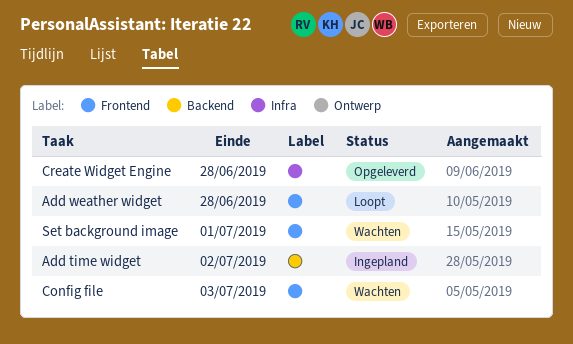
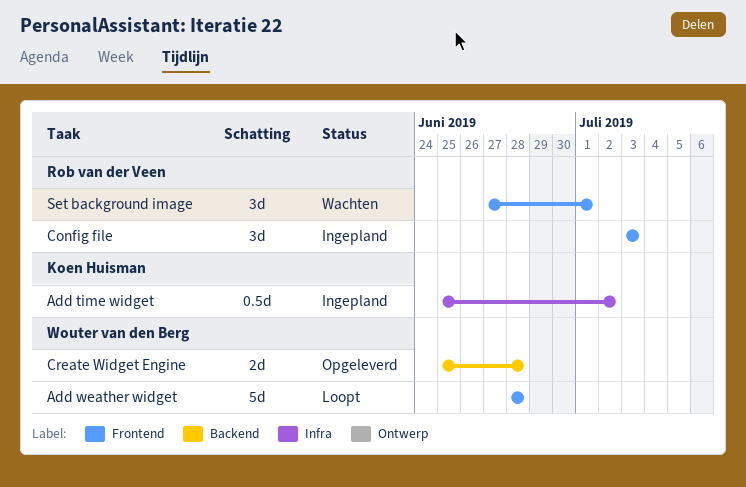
Add time widget, label: Backend -> Infra
Config file, status: Wachten -> Ingepland
Create Widget Engine, label: Infra -> Backend

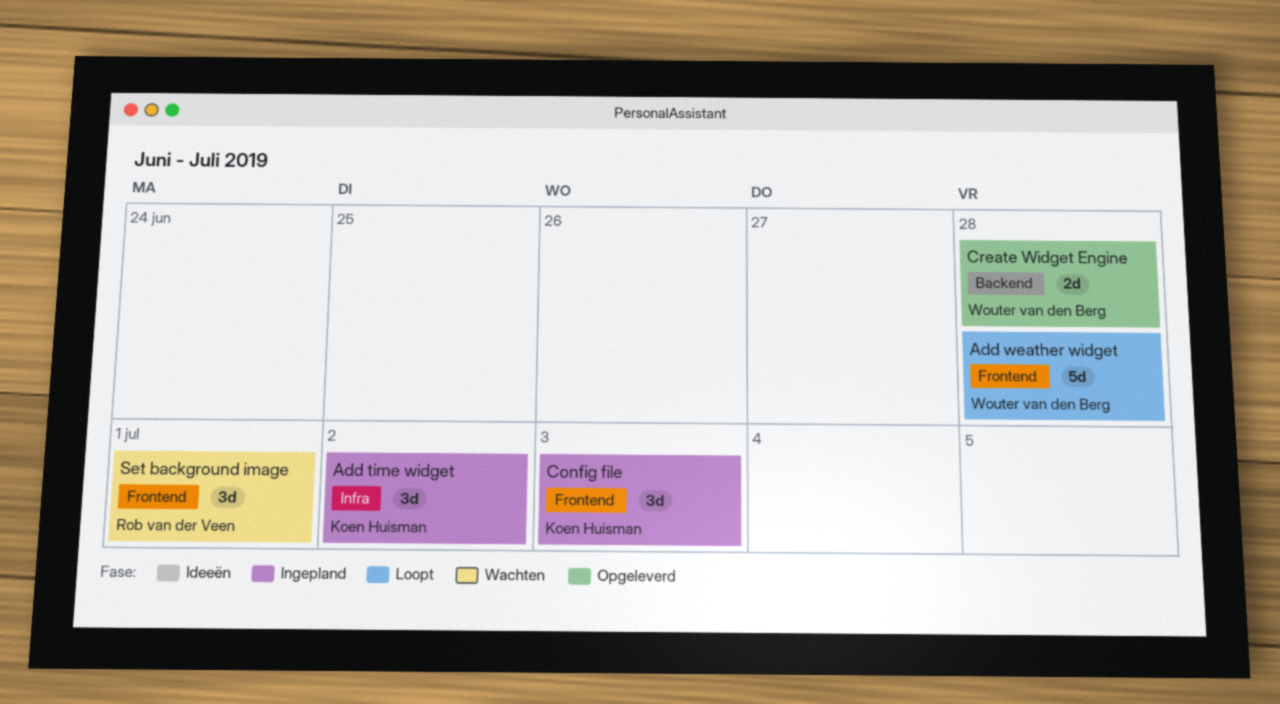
Add time widget, estimate: 0.5d -> 3d
Config file, owner: Rob van der Veen -> Koen Huisman

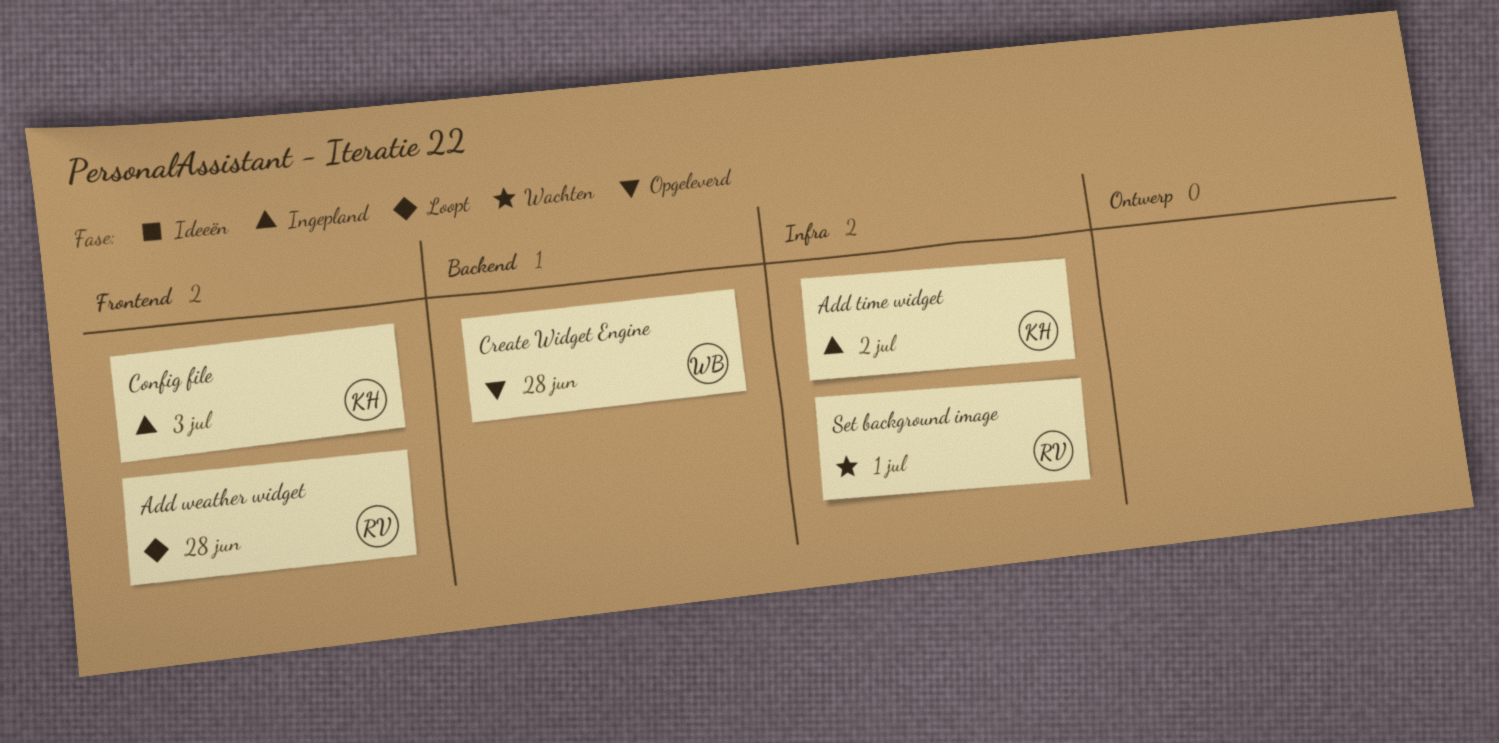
Add weather widget, owner: Wouter van den Berg -> Rob van der Veen
Set background image, label: Frontend -> Infra

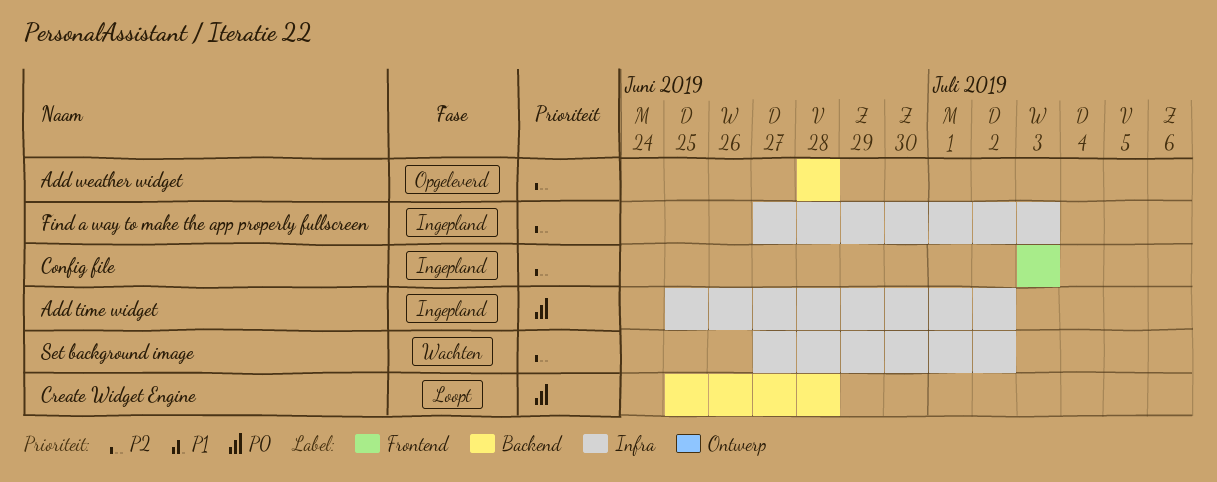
Add weather widget, status: Loopt -> Opgeleverd
Add weather widget, label: Frontend -> Backend
Create Widget Engine, status: Opgeleverd -> Loopt
Find a way to make the app properly fullscreen: none -> present
Set background image, due: Jul 1 -> Jul 2

